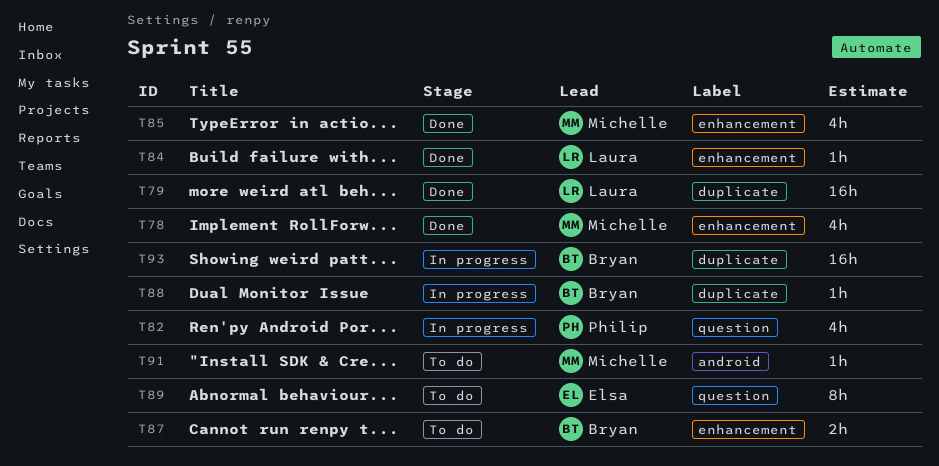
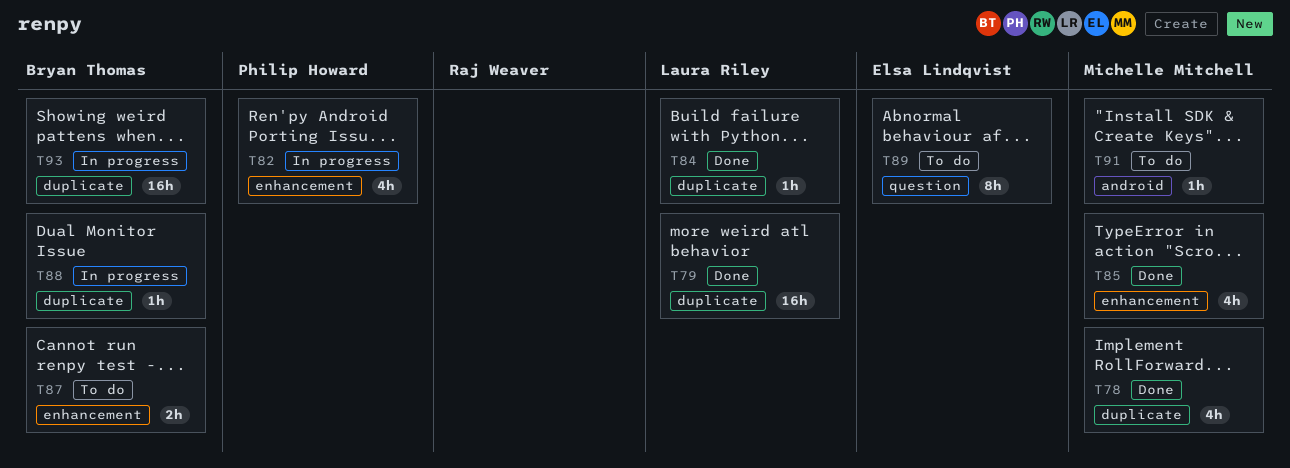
T78, label: enhancement -> duplicate
T82, label: question -> enhancement
T84, label: enhancement -> duplicate

